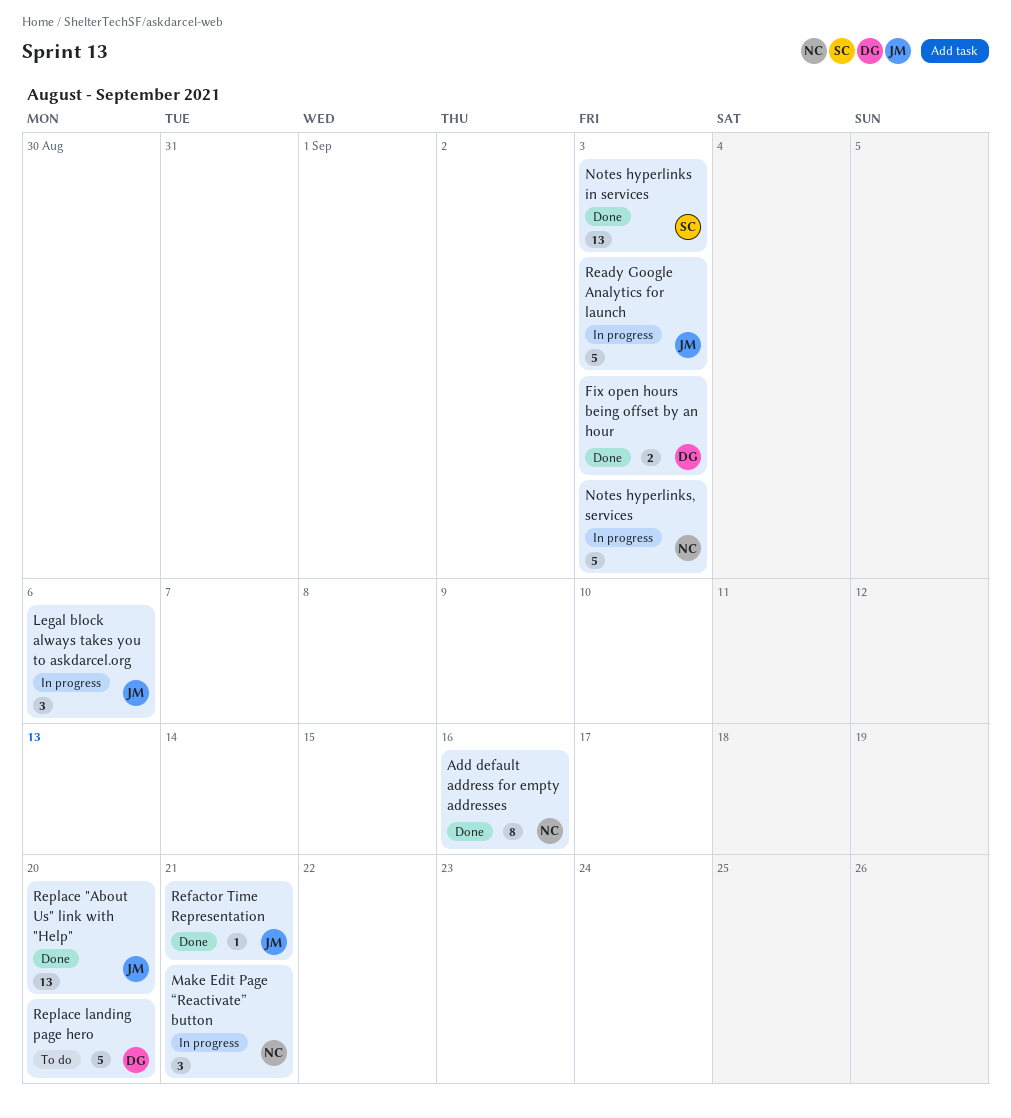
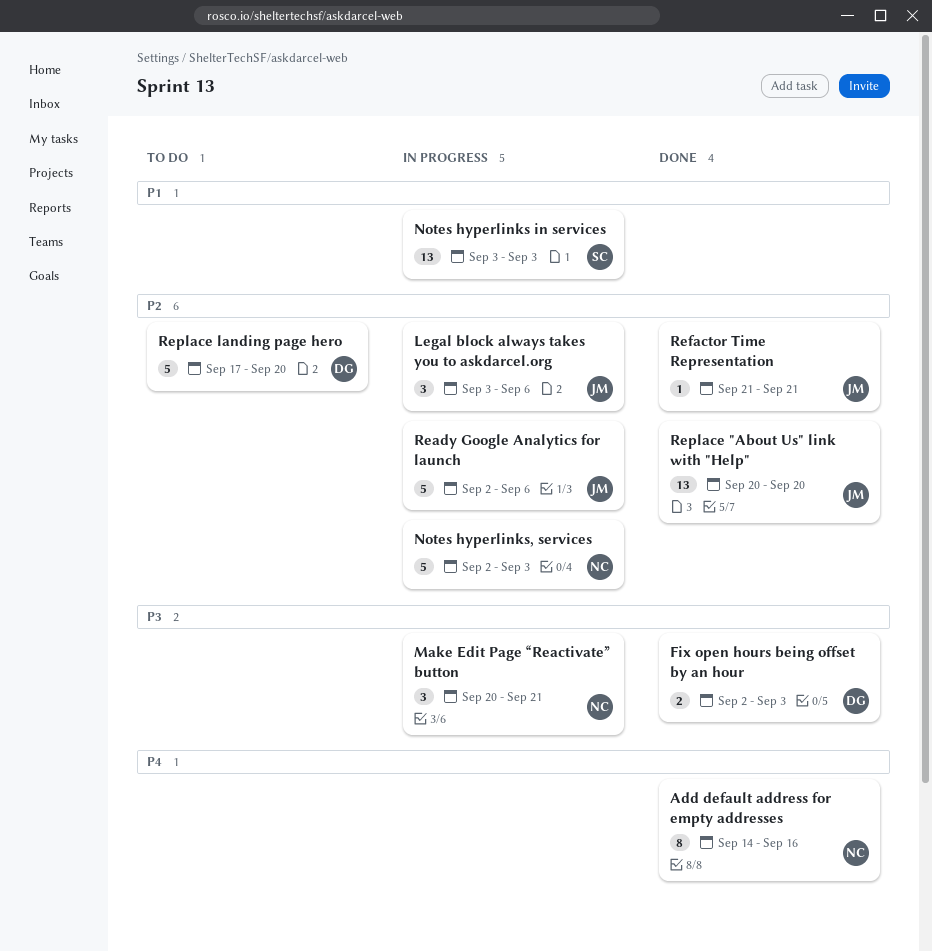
Notes hyperlinks in services, status: Done -> In progress
Ready Google Analytics for launch, due: Sep 3 -> Sep 6

